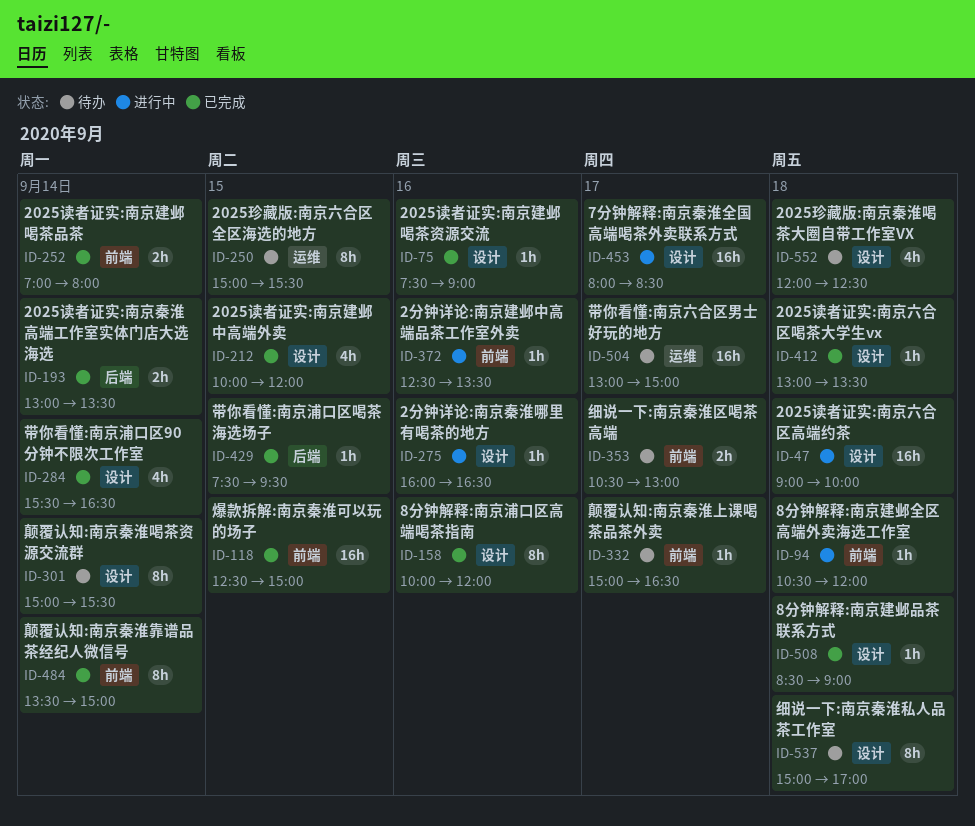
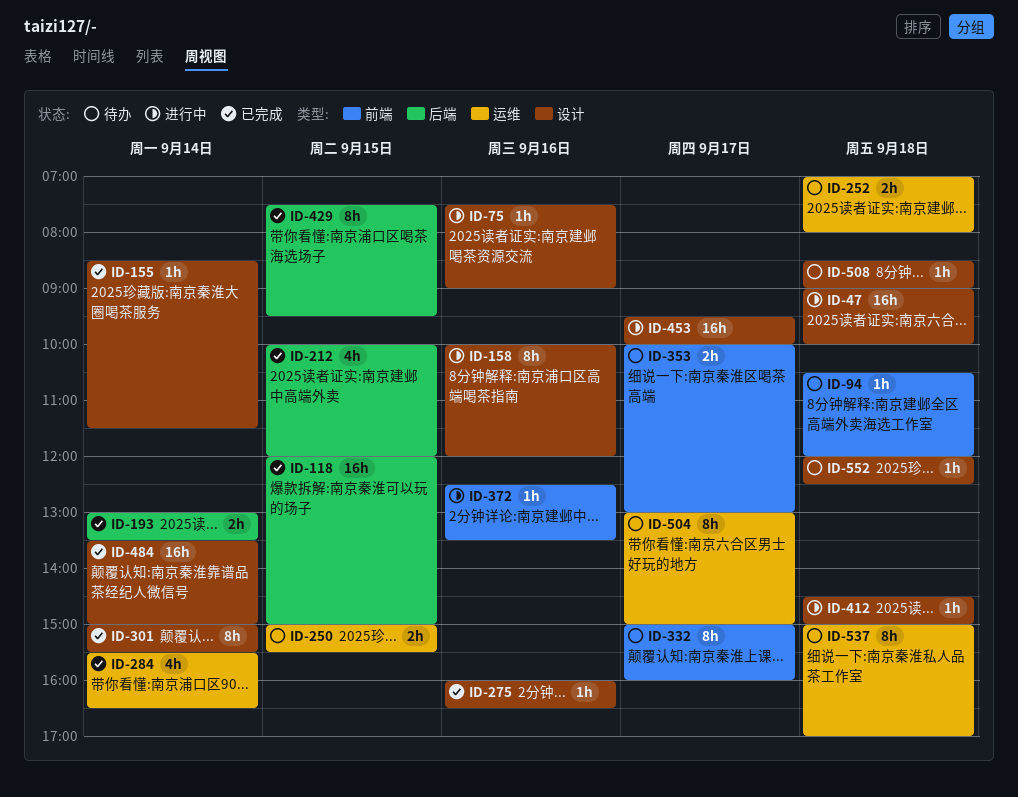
ID-75, status: 已完成 -> 进行中
ID-94, status: 进行中 -> 待办
ID-118, label: 前端 -> 后端
ID-118, begins: 12:30 -> 12:00
ID-155: none -> present
ID-158, status: 已完成 -> 进行中
ID-212, label: 设计 -> 后端
ID-250, estimate: 8h -> 2h
ID-252, status: 已完成 -> 待办
ID-252, label: 前端 -> 运维
ID-252, day: Sep 14 -> Sep 18
ID-275, status: 进行中 -> 已完成
ID-284, label: 设计 -> 运维
ID-301, status: 待办 -> 已完成
ID-332, estimate: 1h -> 8h
ID-332, ends: 16:30 -> 16:00
ID-353, begins: 10:30 -> 10:00
ID-412, status: 已完成 -> 进行中
ID-412, begins: 13:00 -> 14:30
ID-412, ends: 13:30 -> 15:00
ID-429, estimate: 1h -> 8h
ID-453, begins: 08:00 -> 09:30
ID-453, ends: 08:30 -> 10:00
ID-484, label: 前端 -> 设计
ID-484, estimate: 8h -> 16h
ID-504, estimate: 16h -> 8h
ID-508, status: 已完成 -> 待办
ID-537, label: 设计 -> 运维
ID-552, estimate: 4h -> 1h

